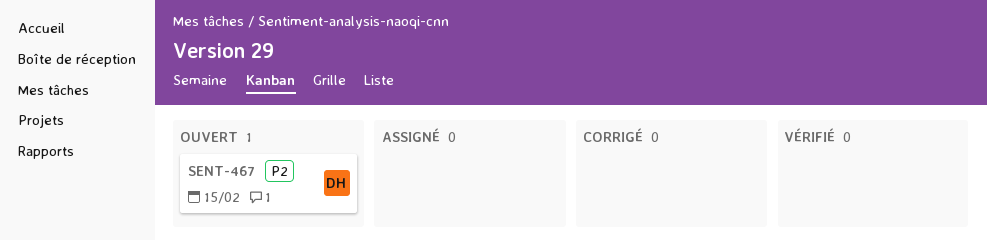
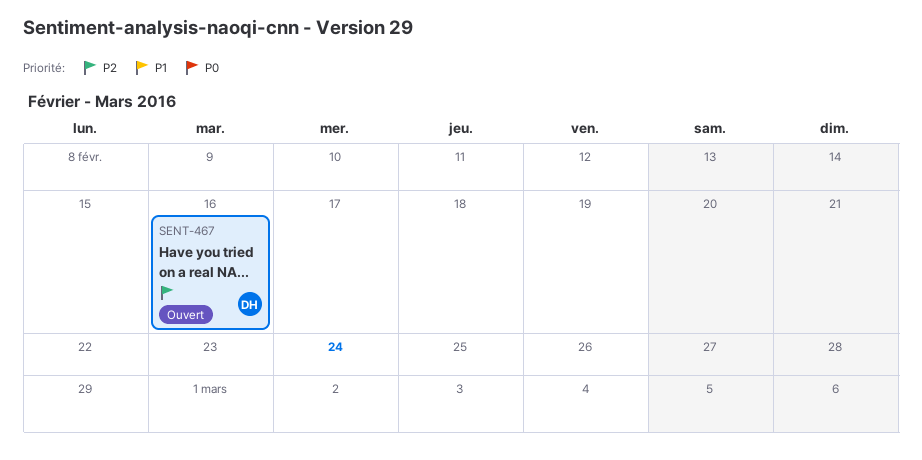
SENT-467, due: Feb 15 -> Feb 16

